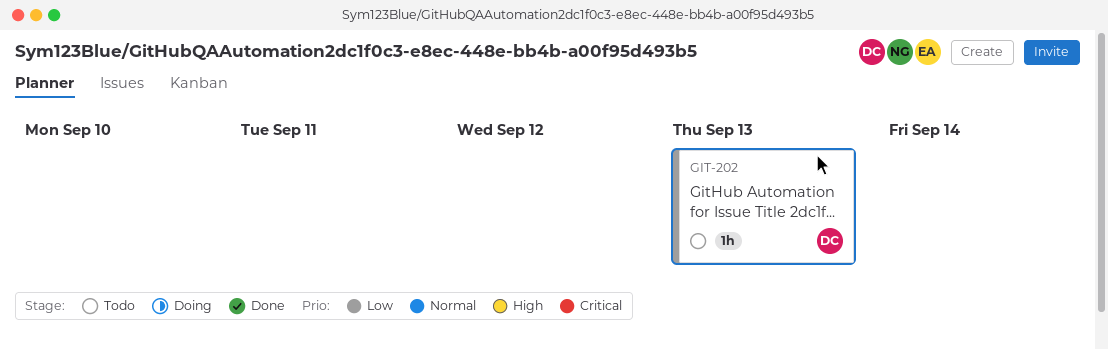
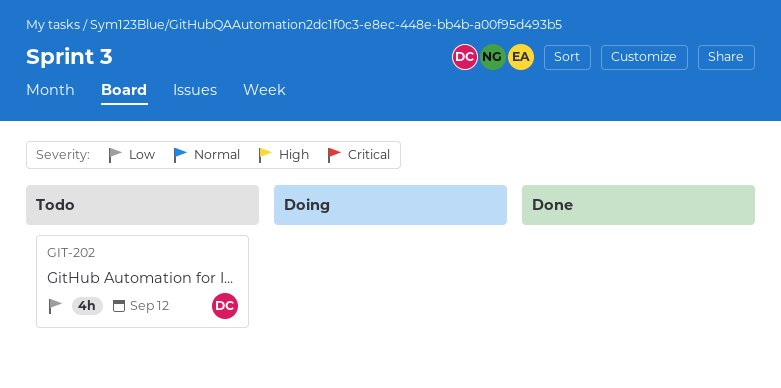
GIT-202, estimate: 1h -> 4h
GIT-202, due: Sep 13 -> Sep 12

